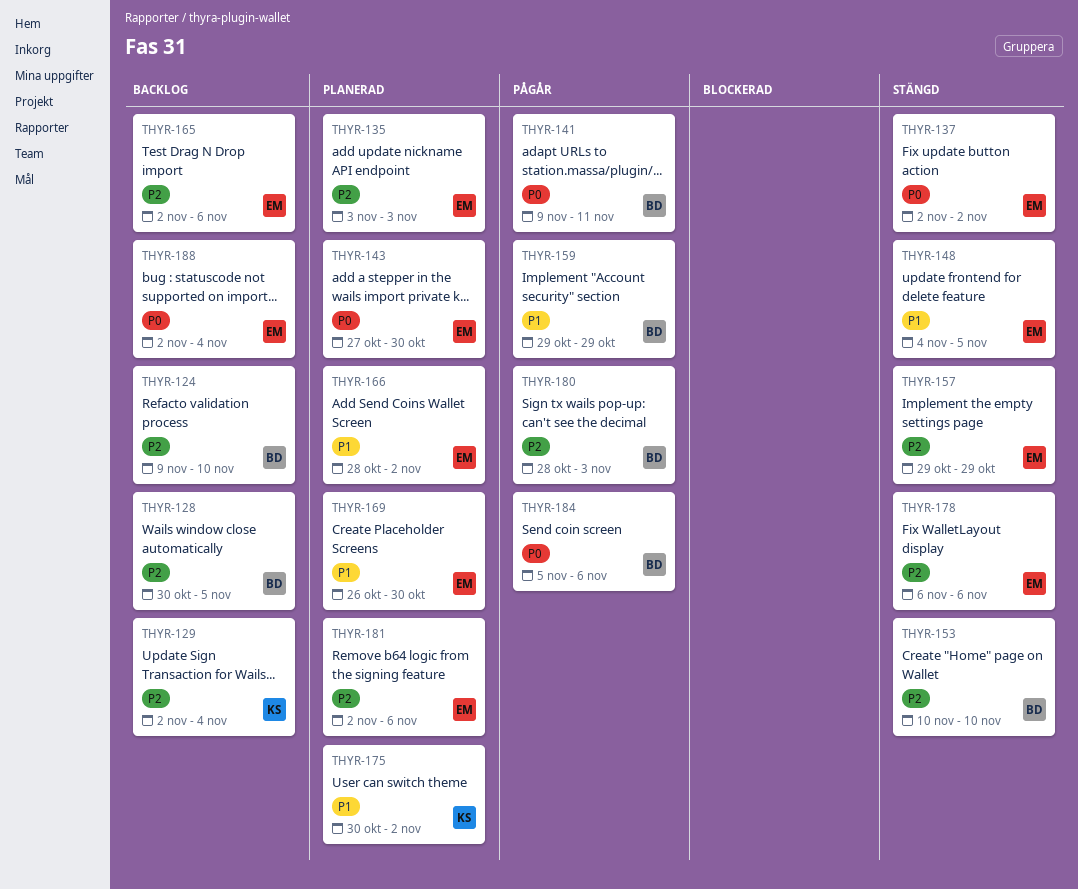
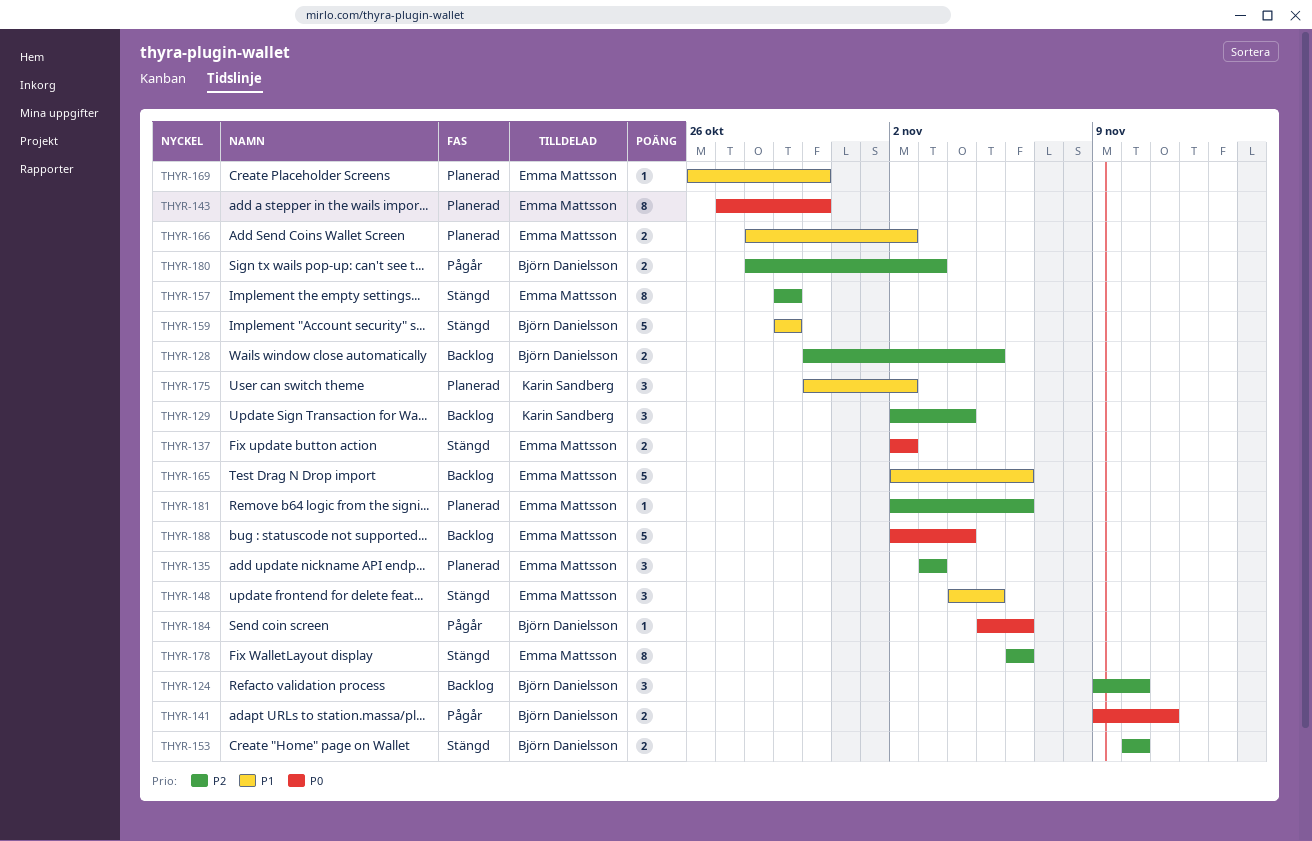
THYR-159, status: Pågår -> Stängd
THYR-165, priority: P2 -> P1

